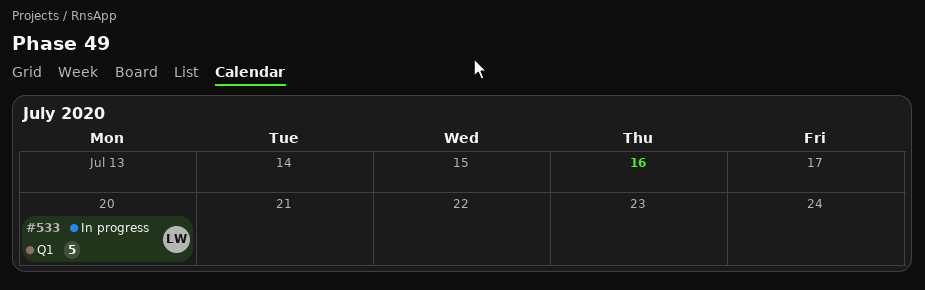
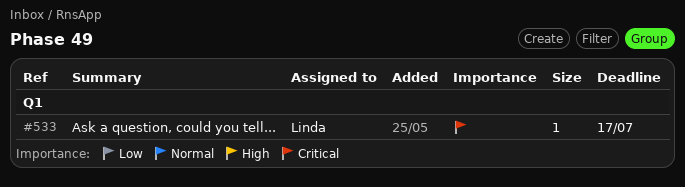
#533, estimate: 5 -> 1
#533, due: Jul 20 -> Jul 17

